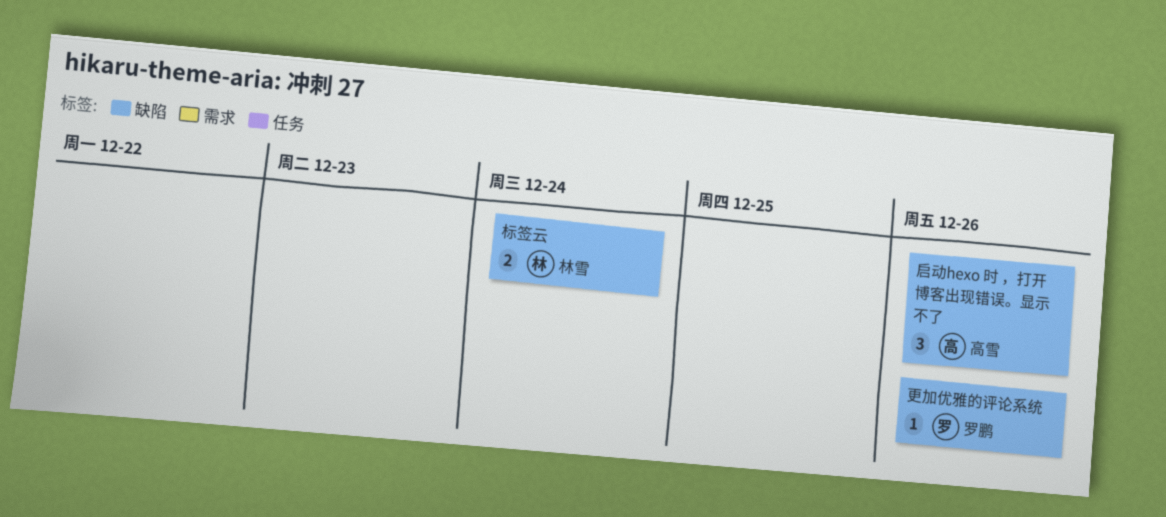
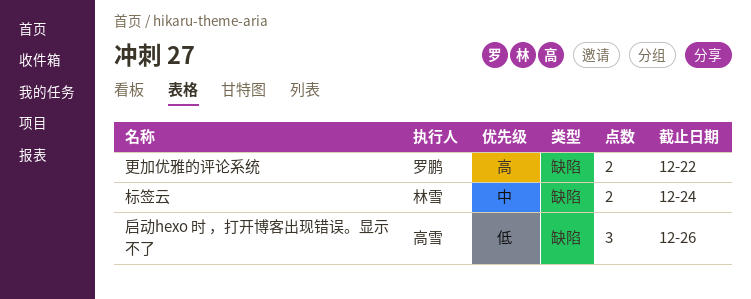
更加优雅的评论系统, estimate: 1 -> 2
更加优雅的评论系统, due: Dec 26 -> Dec 22

